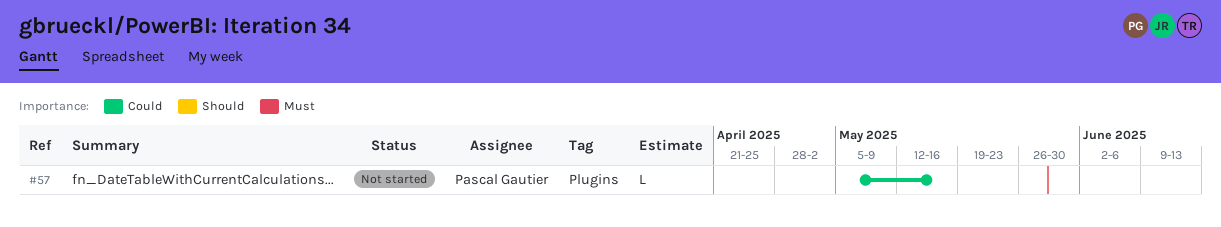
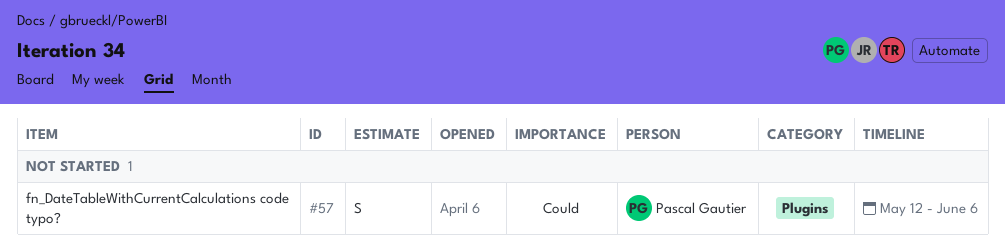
#57, estimate: L -> S
#57, start: May 5 -> May 12
#57, due: May 16 -> Jun 6

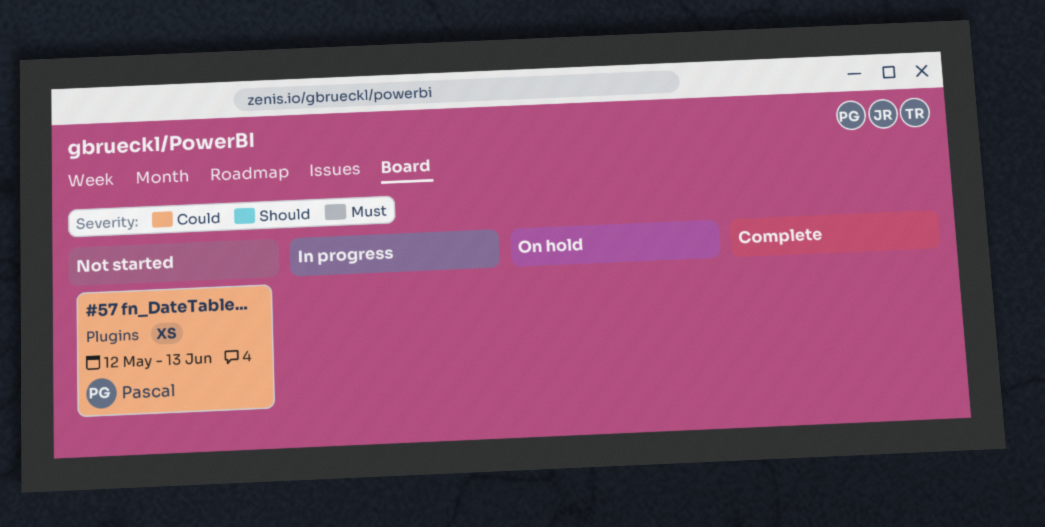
#57, estimate: S -> XS
#57, due: Jun 6 -> Jun 13

